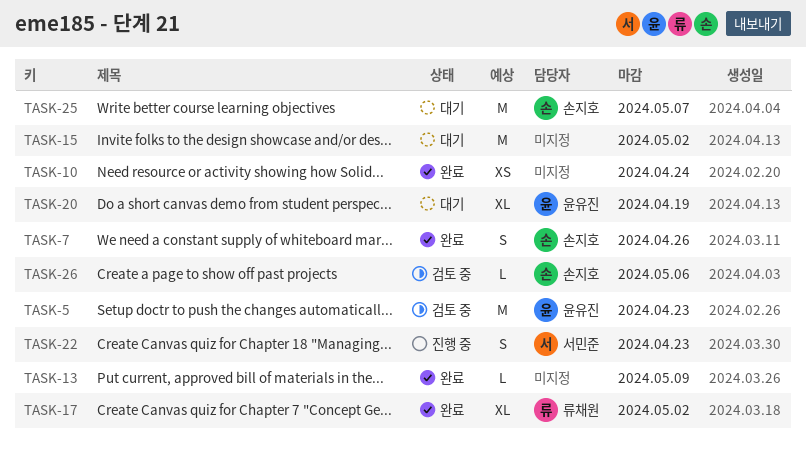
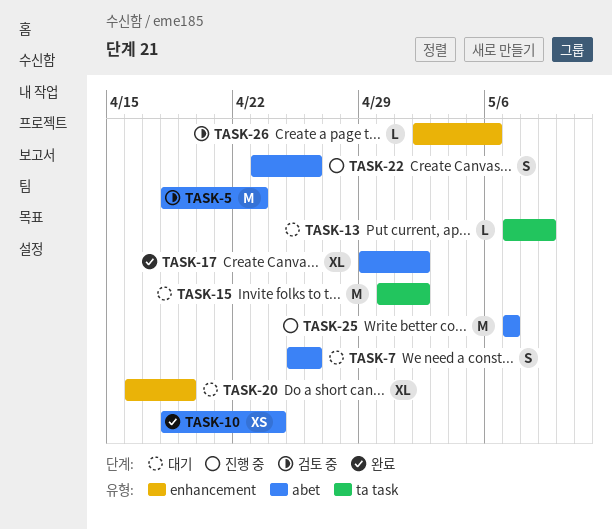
TASK-7, status: 완료 -> 대기
TASK-13, status: 완료 -> 대기
TASK-22, due: Apr 23 -> Apr 26
TASK-25, status: 대기 -> 진행 중

